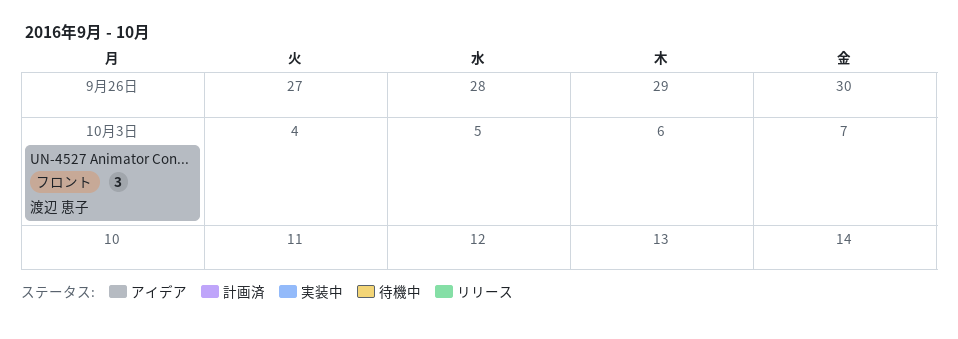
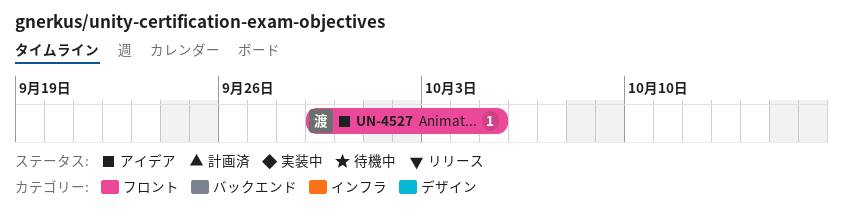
UN-4527, estimate: 3 -> 1
UN-4527, due: Oct 3 -> Oct 5

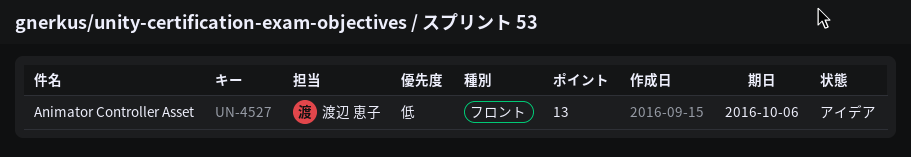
UN-4527, estimate: 1 -> 13
UN-4527, due: Oct 5 -> Oct 6

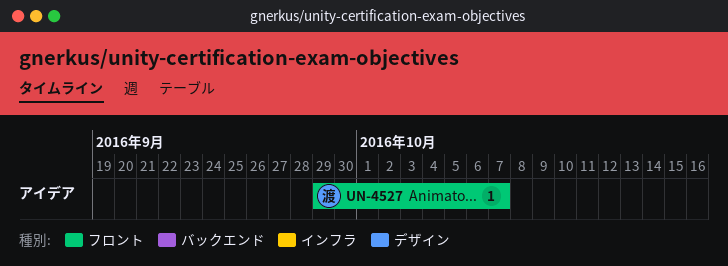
UN-4527, estimate: 13 -> 1
UN-4527, due: Oct 6 -> Oct 7

